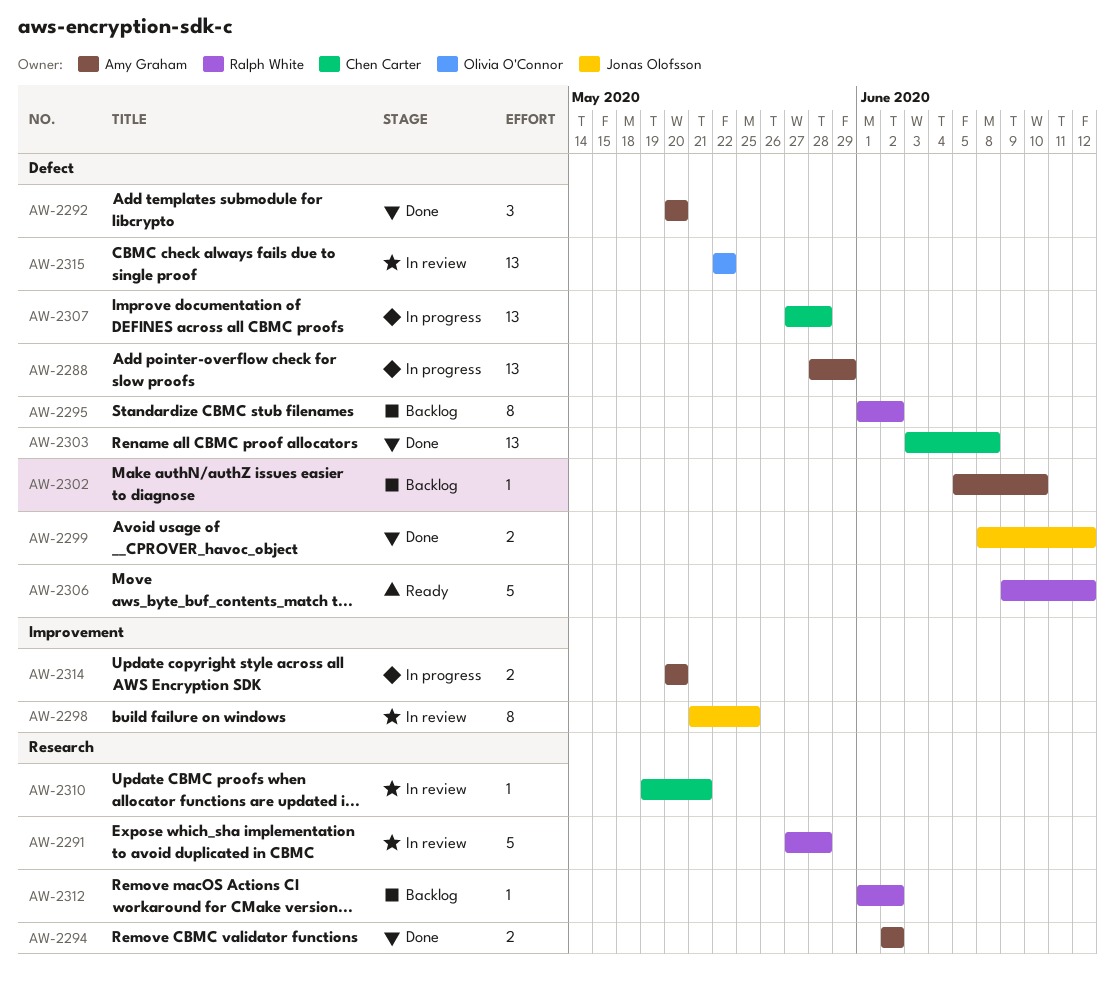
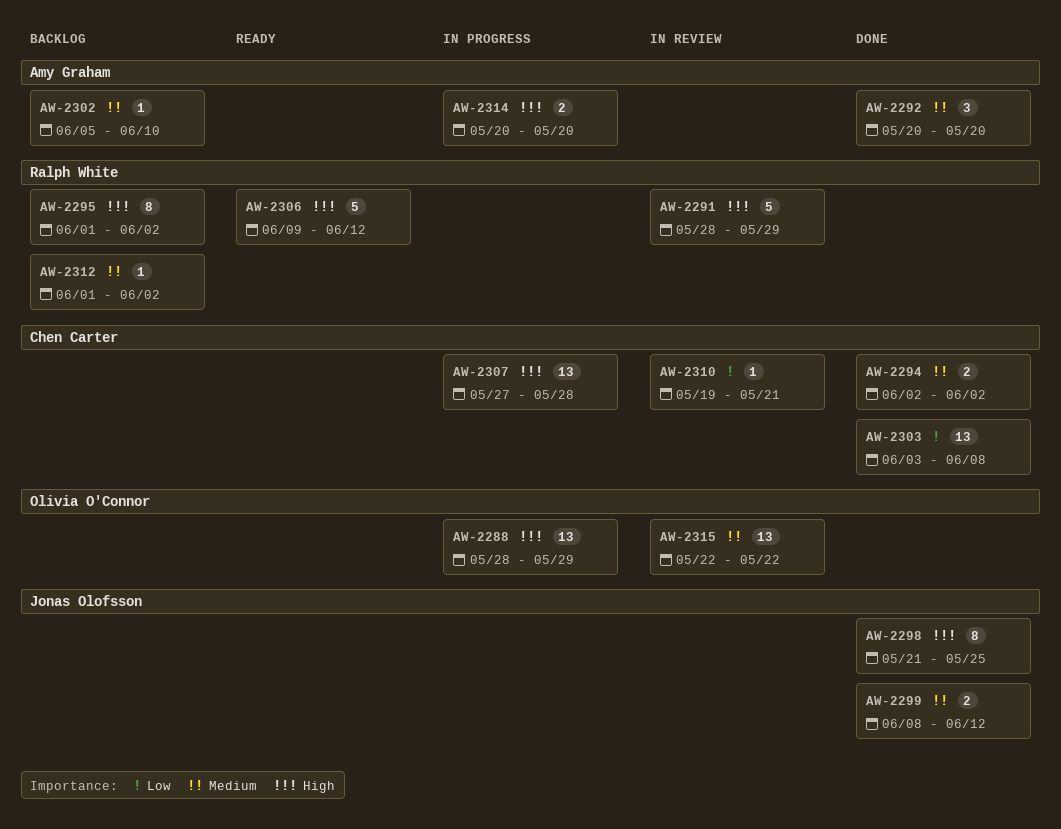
AW-2288, owner: Amy Graham -> Olivia O'Connor
AW-2291, start: May 27 -> May 28
AW-2291, due: May 28 -> May 29
AW-2294, owner: Amy Graham -> Chen Carter
AW-2298, status: In review -> Done

